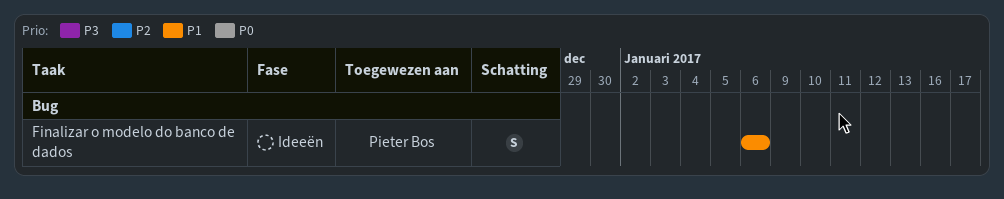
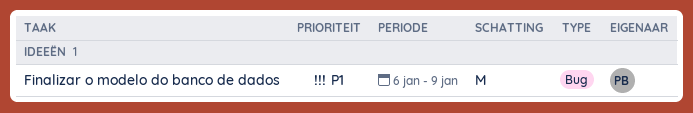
Finalizar o modelo do banco de dados, estimate: S -> M
Finalizar o modelo do banco de dados, due: Jan 6 -> Jan 9

